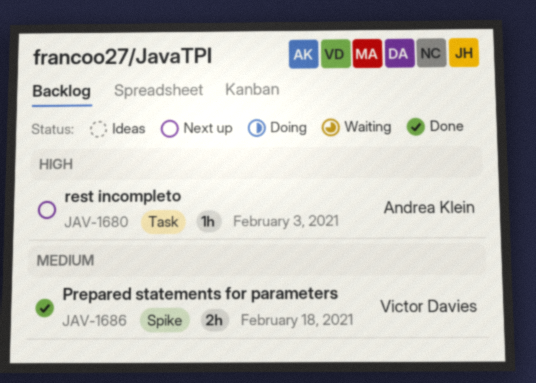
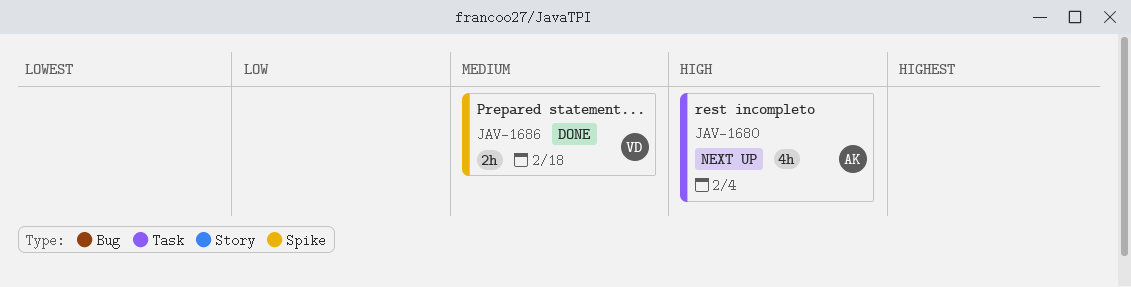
JAV-1680, estimate: 1h -> 4h
JAV-1680, due: Feb 3 -> Feb 4

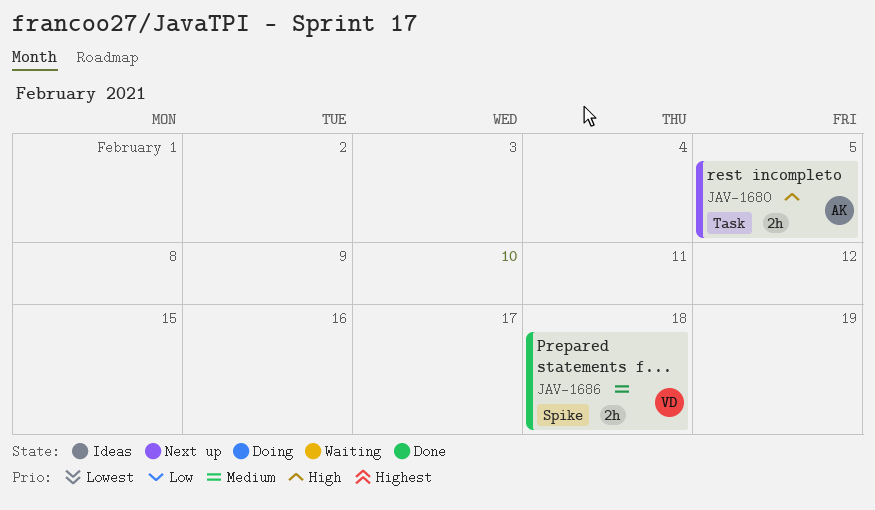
JAV-1680, estimate: 4h -> 2h
JAV-1680, due: Feb 4 -> Feb 5

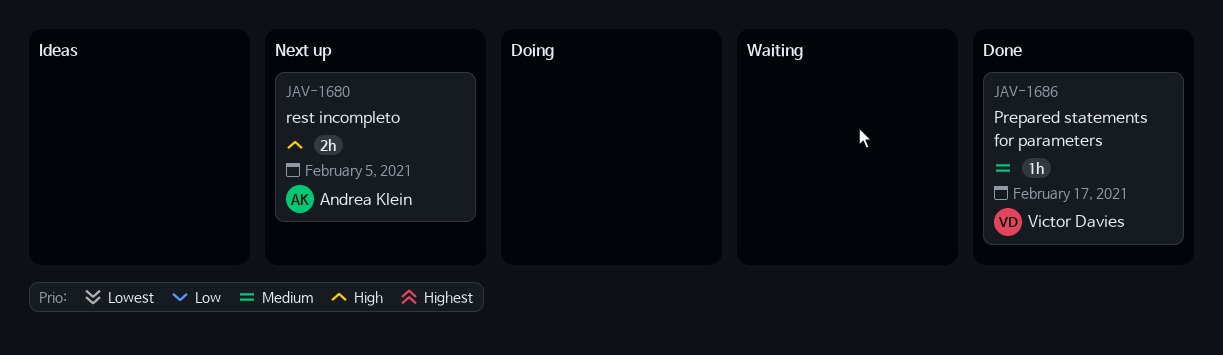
JAV-1686, estimate: 2h -> 1h
JAV-1686, due: Feb 18 -> Feb 17

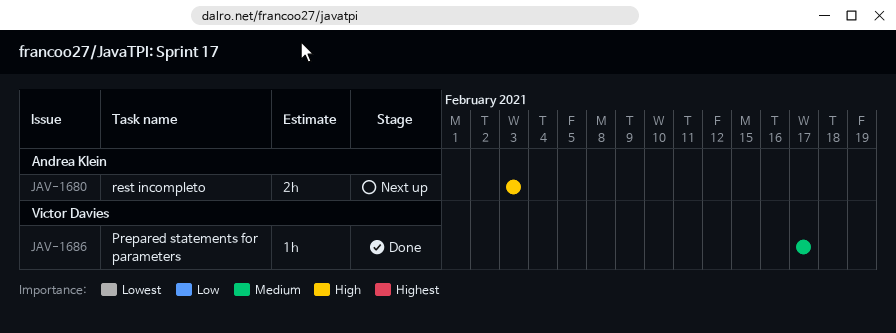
JAV-1680, due: Feb 5 -> Feb 3

